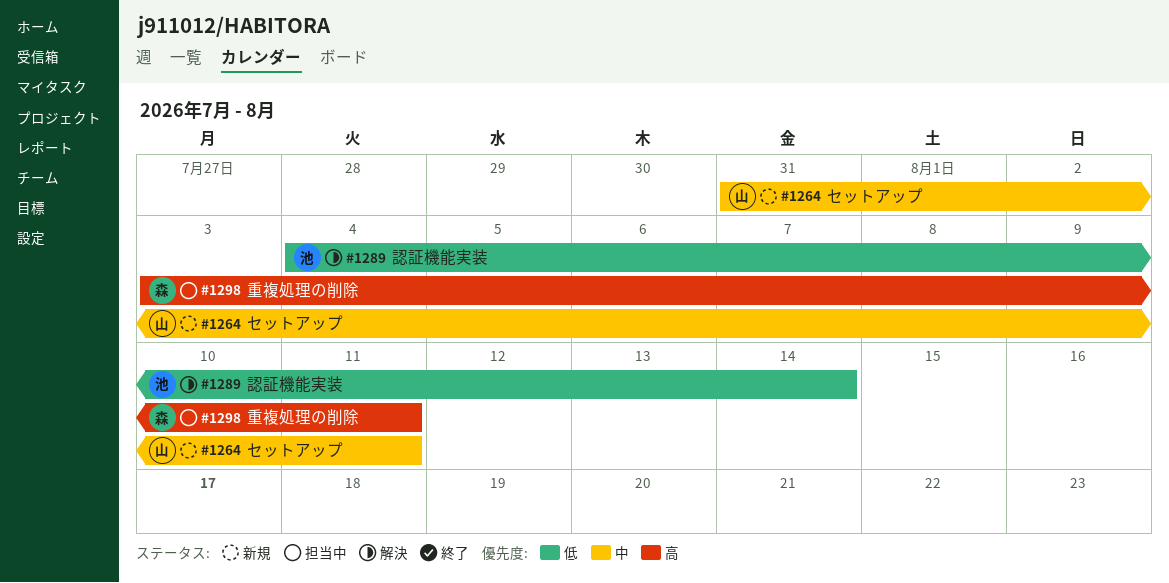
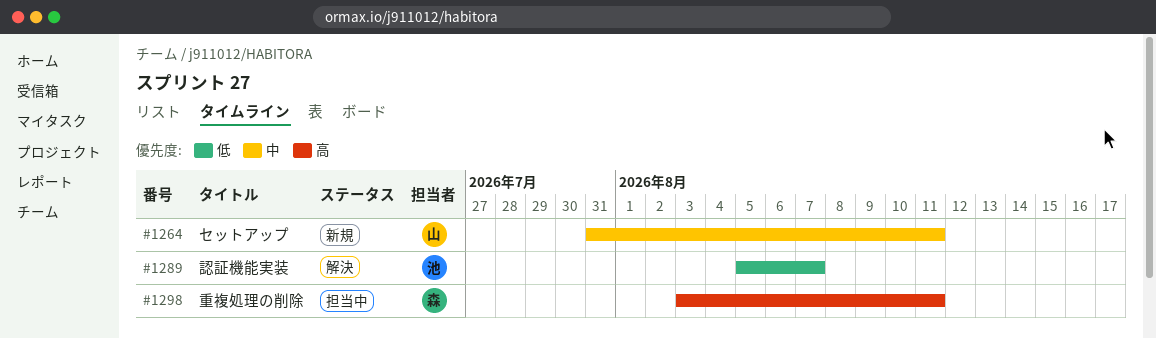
#1289, start: Aug 4 -> Aug 5
#1289, due: Aug 14 -> Aug 7

